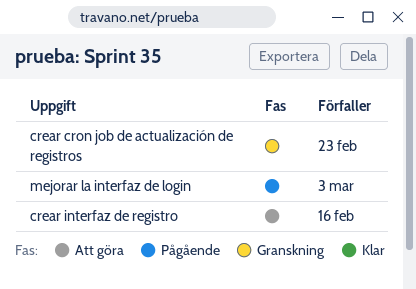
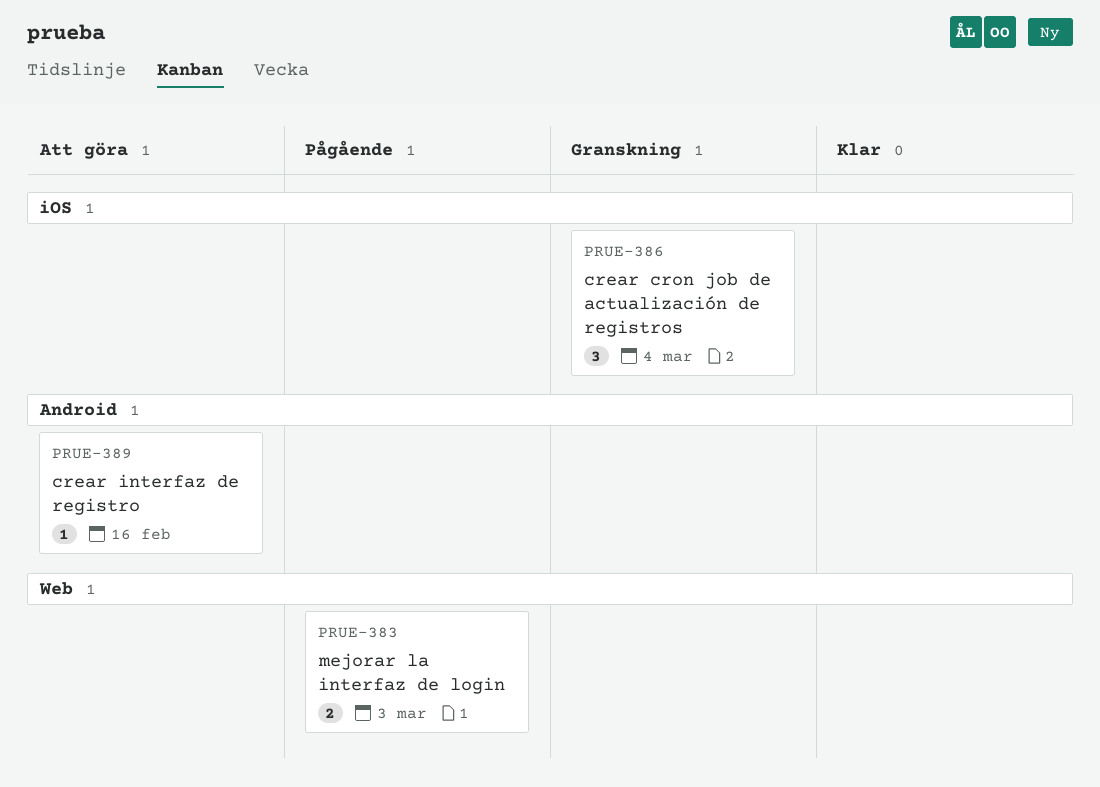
crear cron job de actualización de registros, due: Feb 23 -> Mar 4

